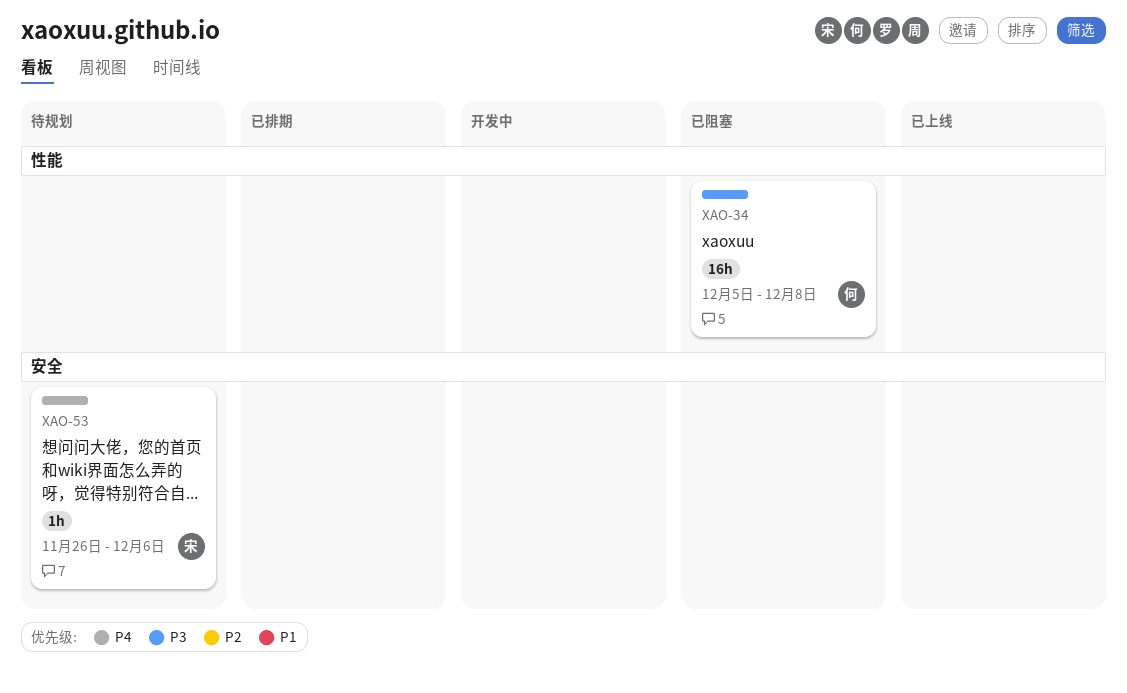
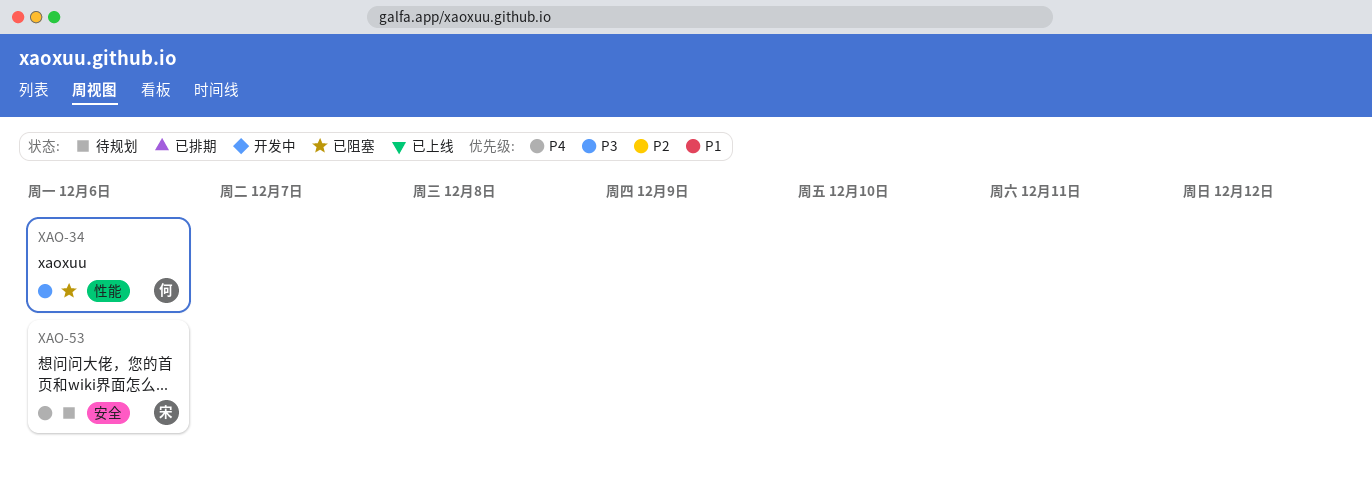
XAO-34, due: Dec 8 -> Dec 6

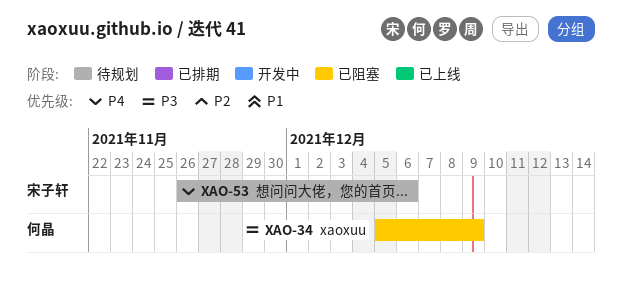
XAO-34, due: Dec 6 -> Dec 9

